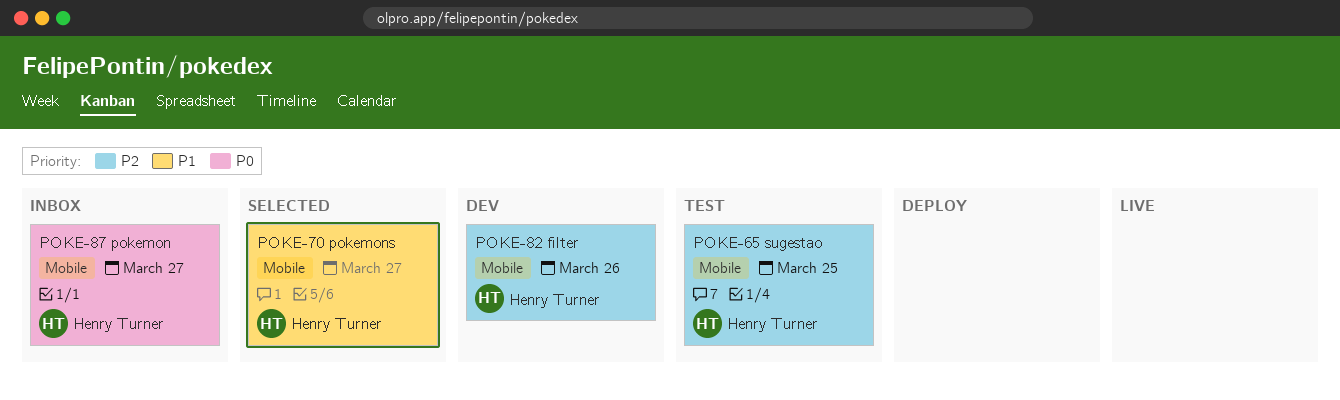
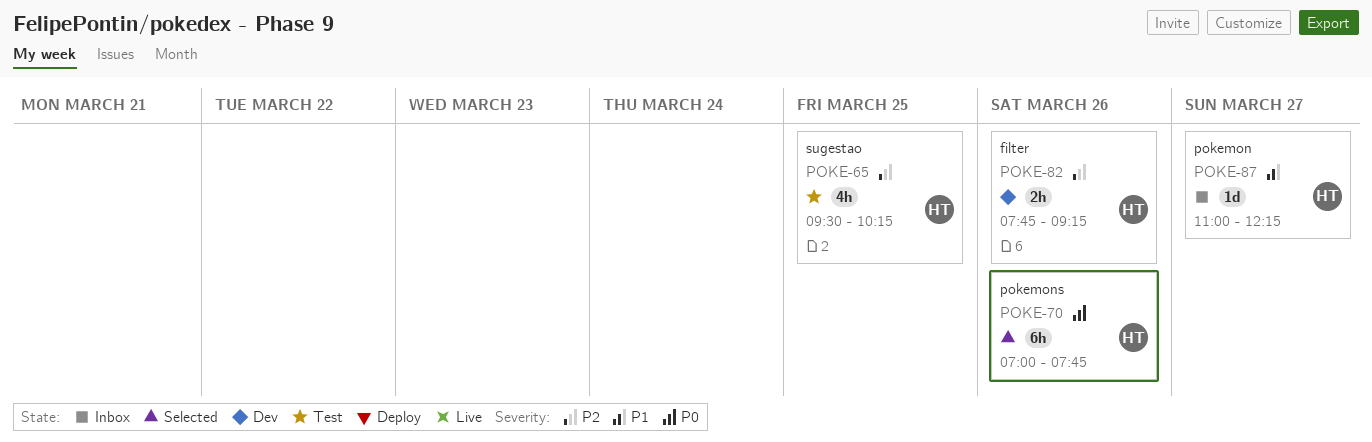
POKE-70, priority: P1 -> P0
POKE-70, day: Mar 27 -> Mar 26
POKE-87, priority: P0 -> P1

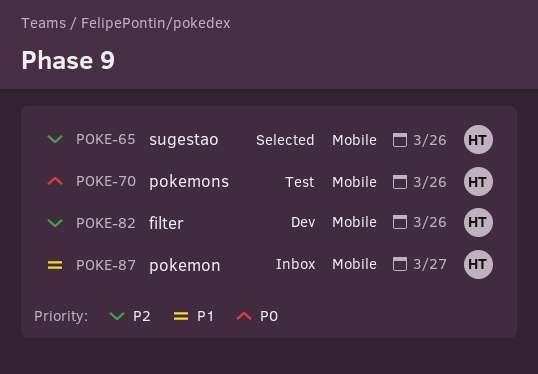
POKE-65, status: Test -> Selected
POKE-65, day: Mar 25 -> Mar 26
POKE-70, status: Selected -> Test

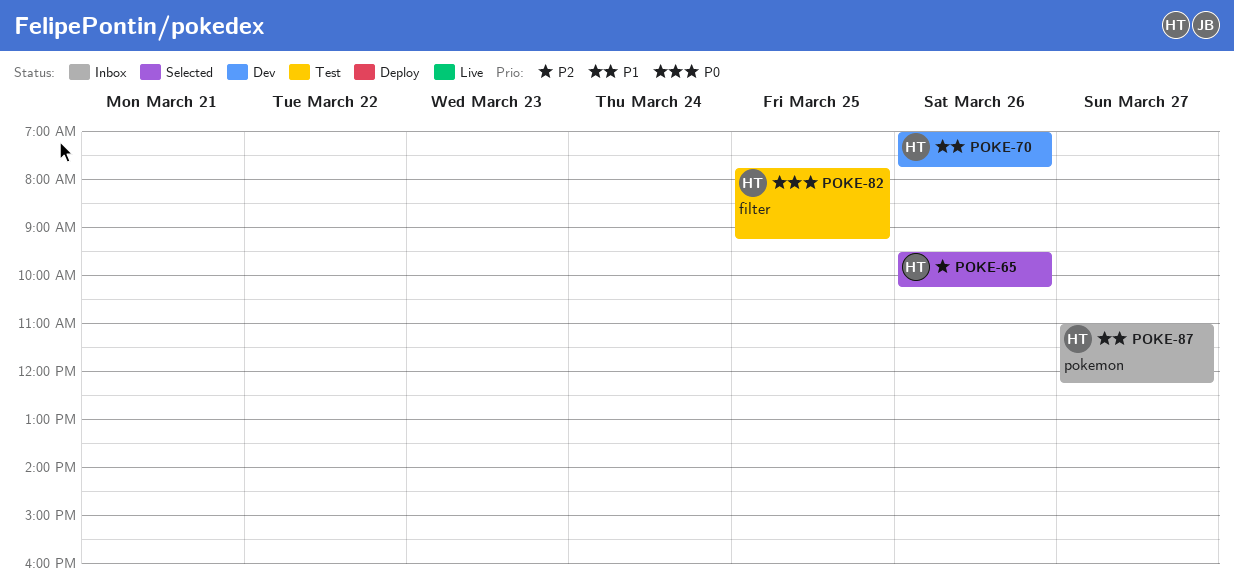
POKE-70, status: Test -> Dev
POKE-70, priority: P0 -> P1
POKE-82, status: Dev -> Test
POKE-82, priority: P2 -> P0
POKE-82, day: Mar 26 -> Mar 25

